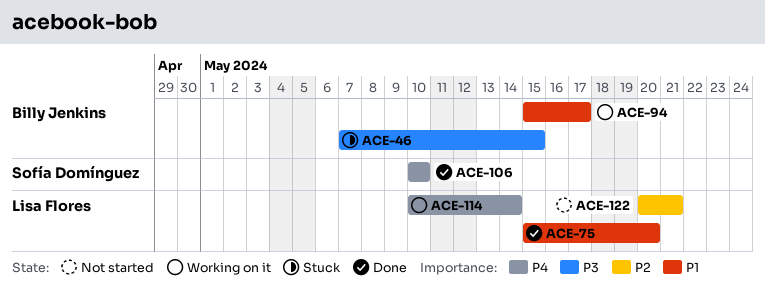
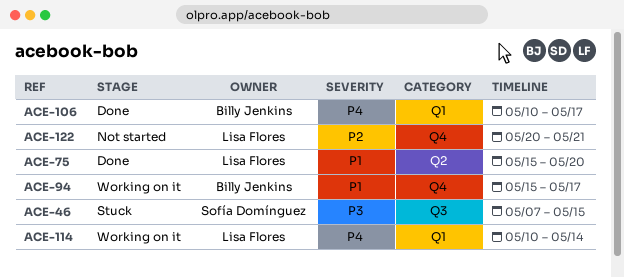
ACE-46, owner: Billy Jenkins -> Sofía Domínguez
ACE-106, owner: Sofía Domínguez -> Billy Jenkins
ACE-106, due: May 10 -> May 17

